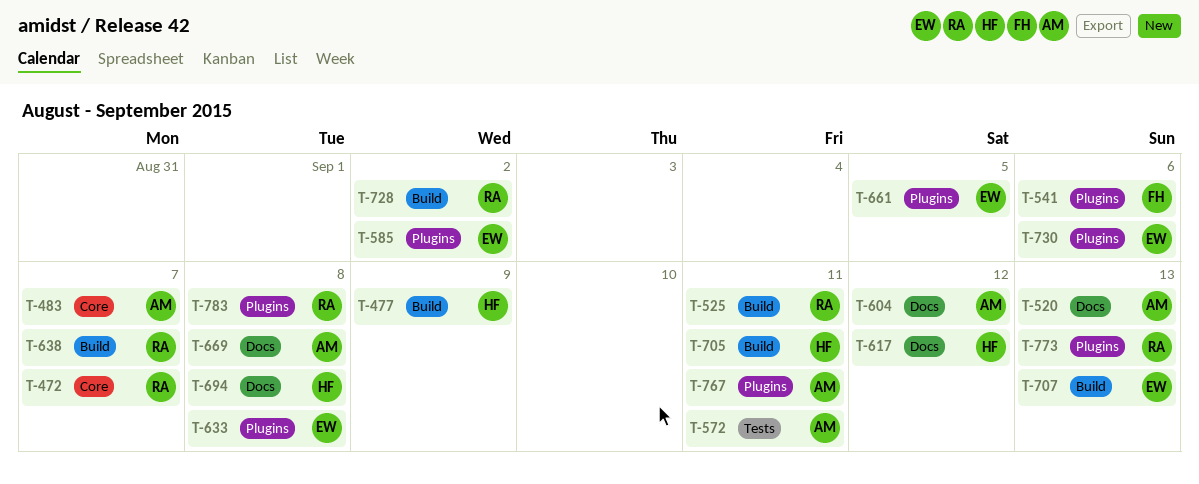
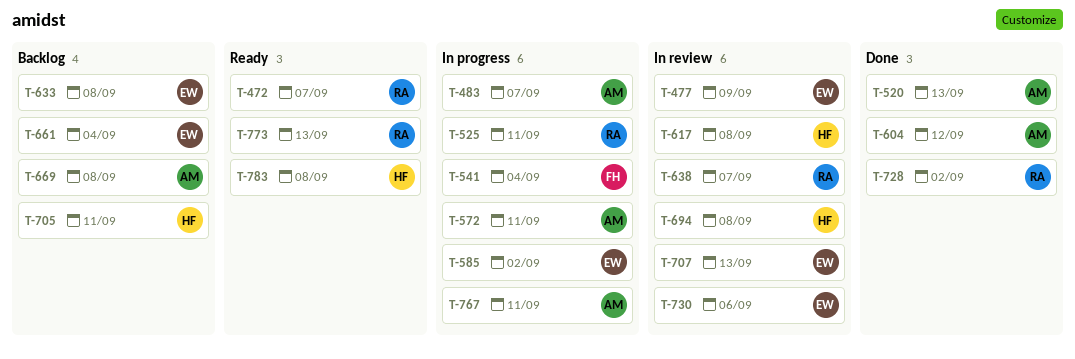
T-477, owner: HF -> EW
T-541, due: Sep 6 -> Sep 4
T-617, due: Sep 12 -> Sep 8
T-661, due: Sep 5 -> Sep 4
T-783, owner: RA -> HF

